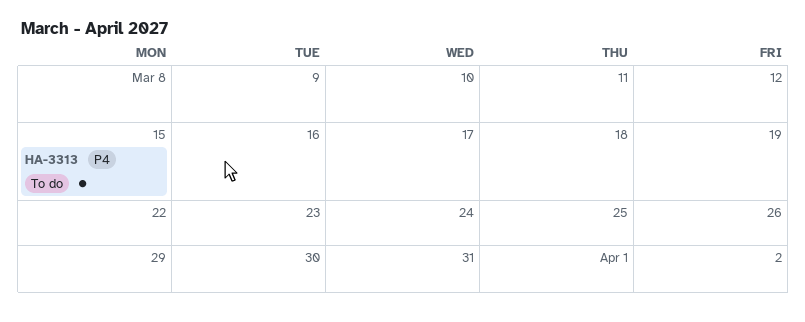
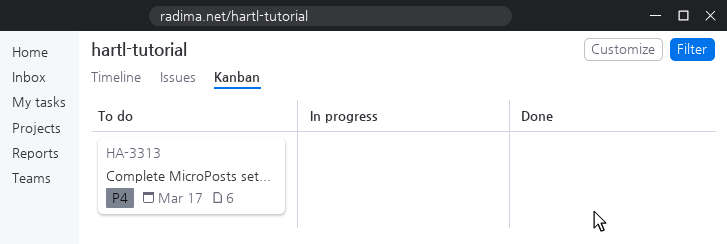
HA-3313, due: Mar 15 -> Mar 17

